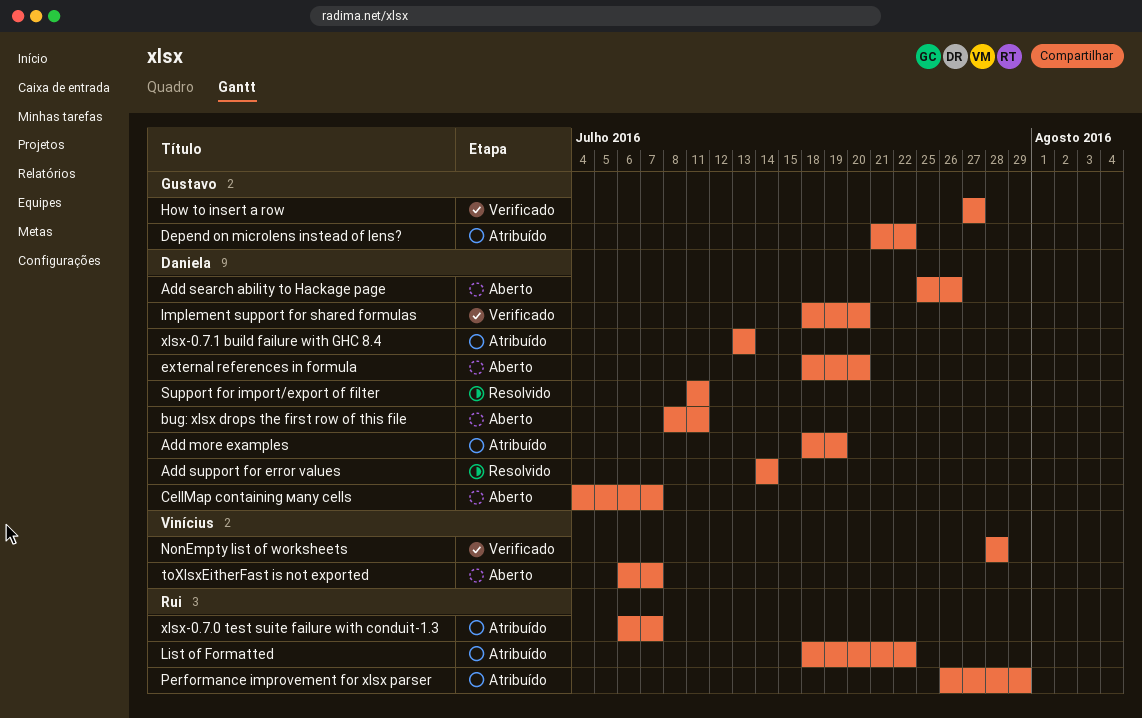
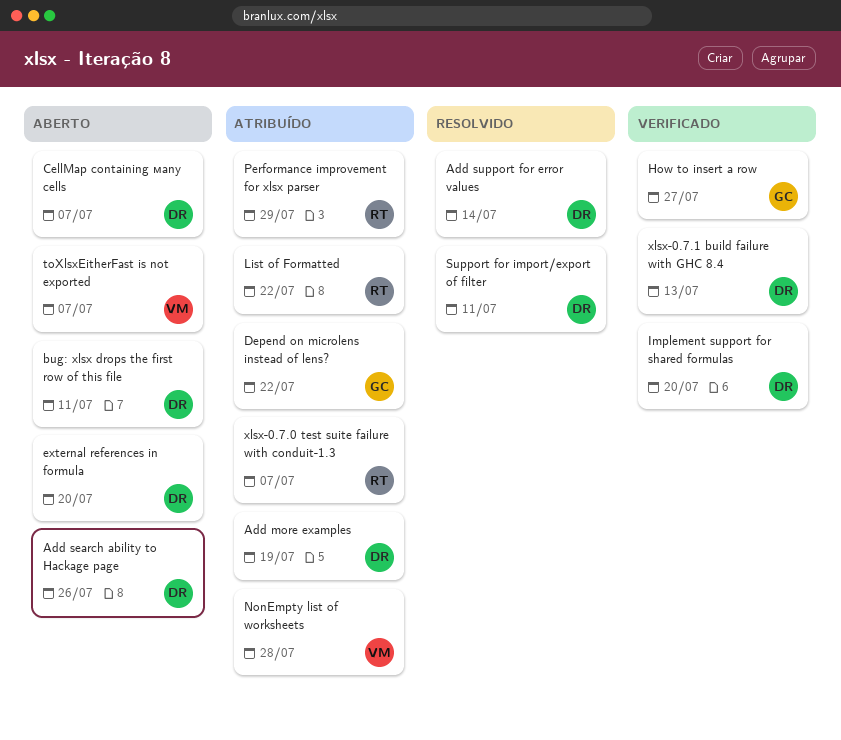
NonEmpty list of worksheets, status: Verificado -> Atribuído
xlsx-0.7.1 build failure with GHC 8.4, status: Atribuído -> Verificado

